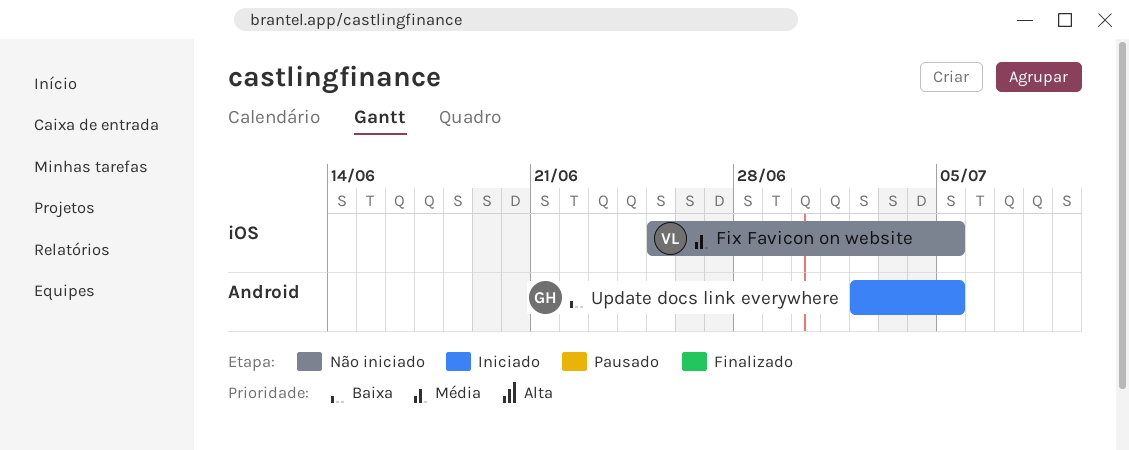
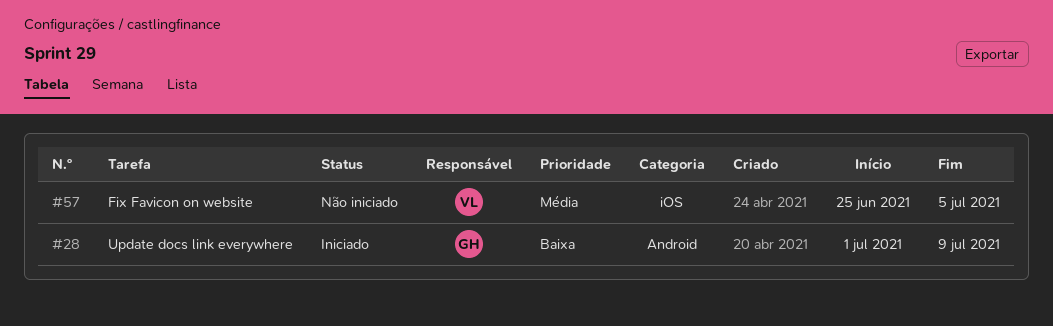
Update docs link everywhere, start: Jul 2 -> Jul 1
Update docs link everywhere, due: Jul 5 -> Jul 9

